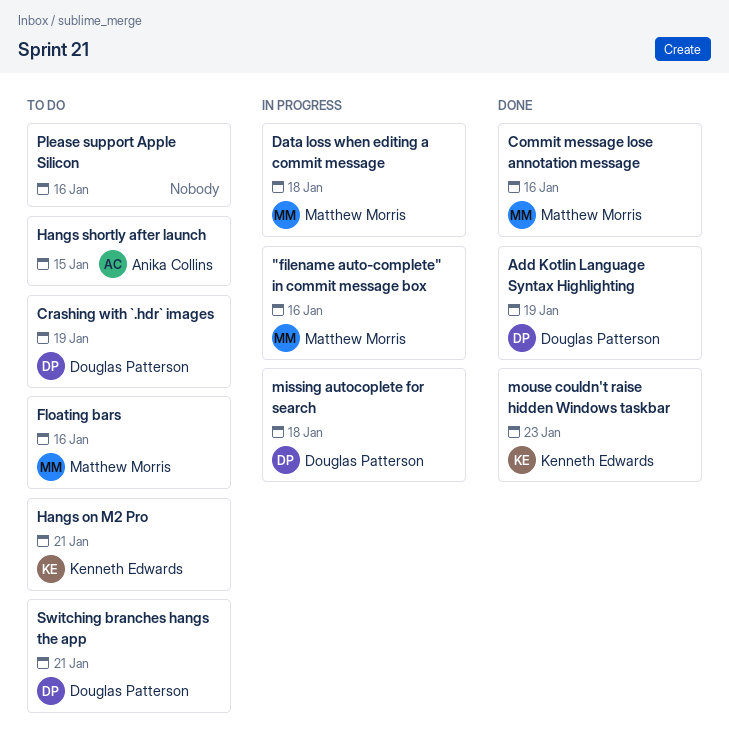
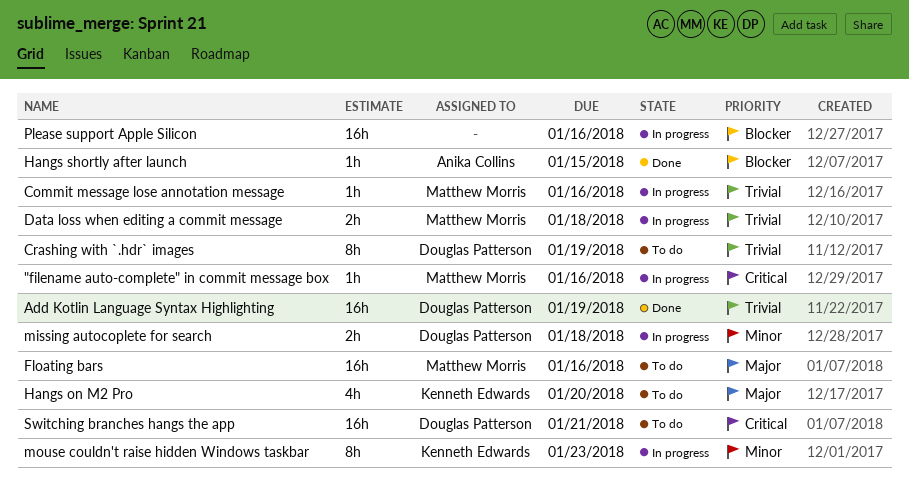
Commit message lose annotation message, status: Done -> In progress
Hangs on M2 Pro, due: Jan 21 -> Jan 20
Hangs shortly after launch, status: To do -> Done
mouse couldn't raise hidden Windows taskbar, status: Done -> In progress
Please support Apple Silicon, status: To do -> In progress

